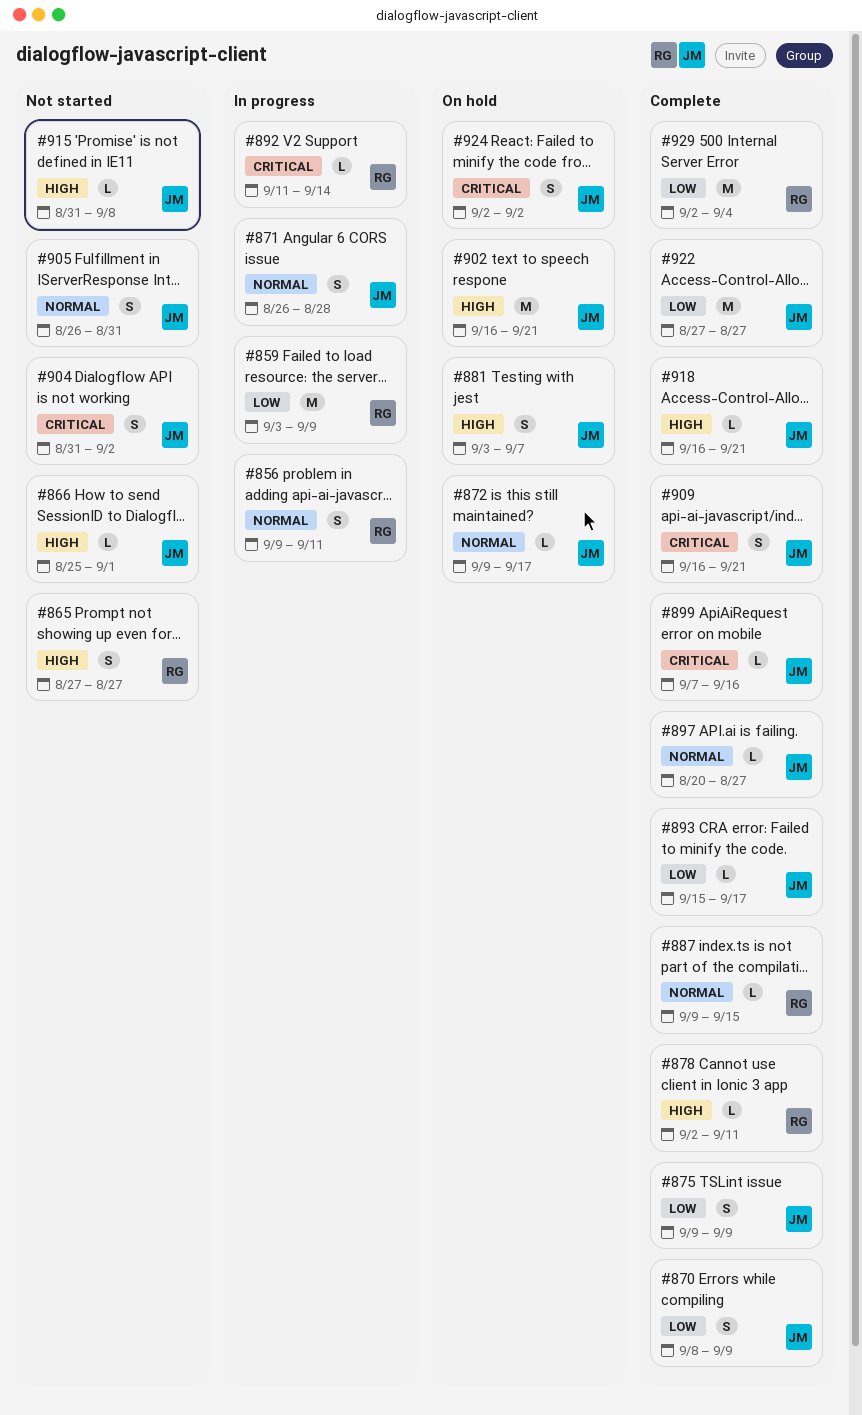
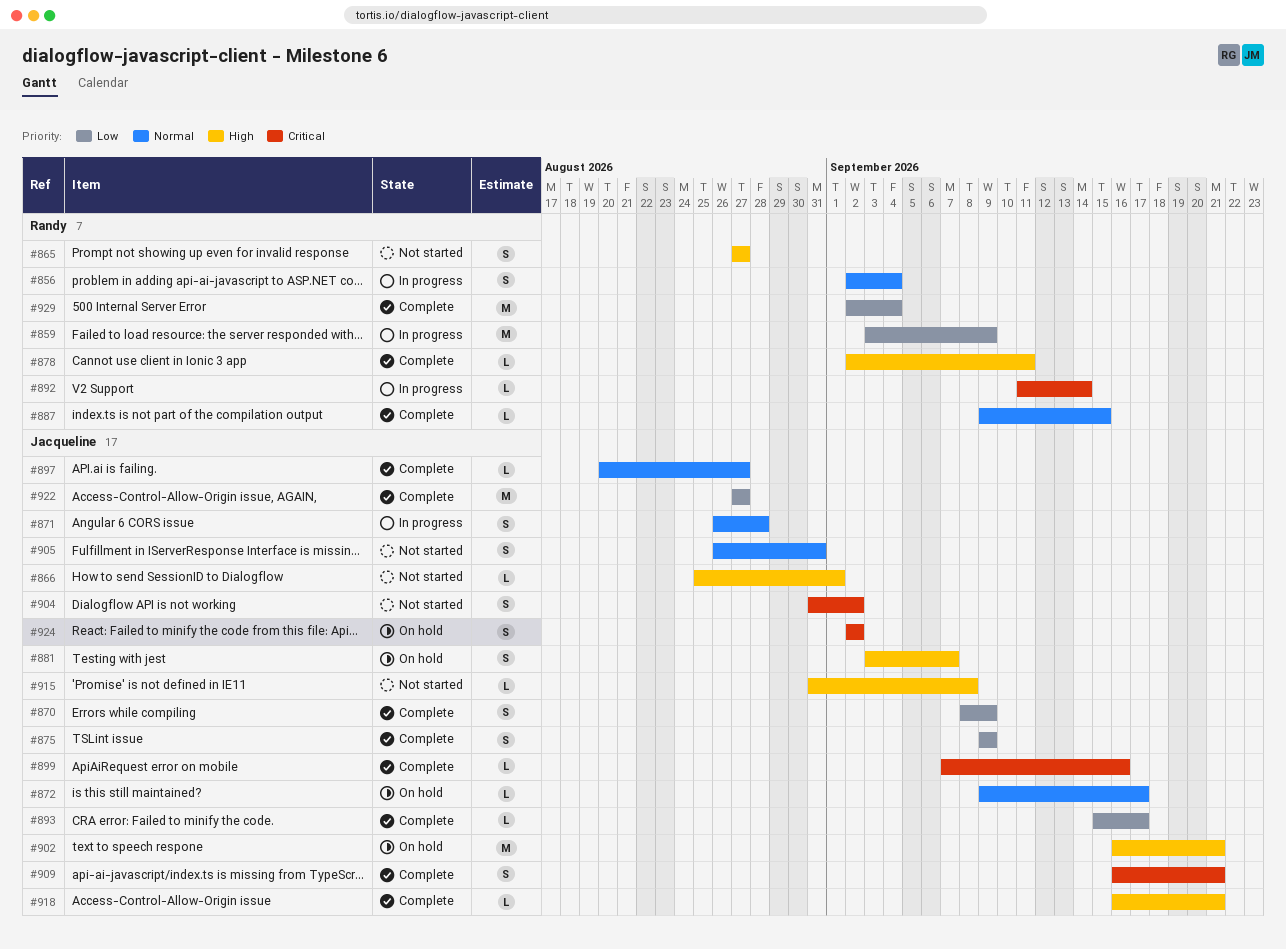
#856, start: Sep 9 -> Sep 2
#856, due: Sep 11 -> Sep 4

